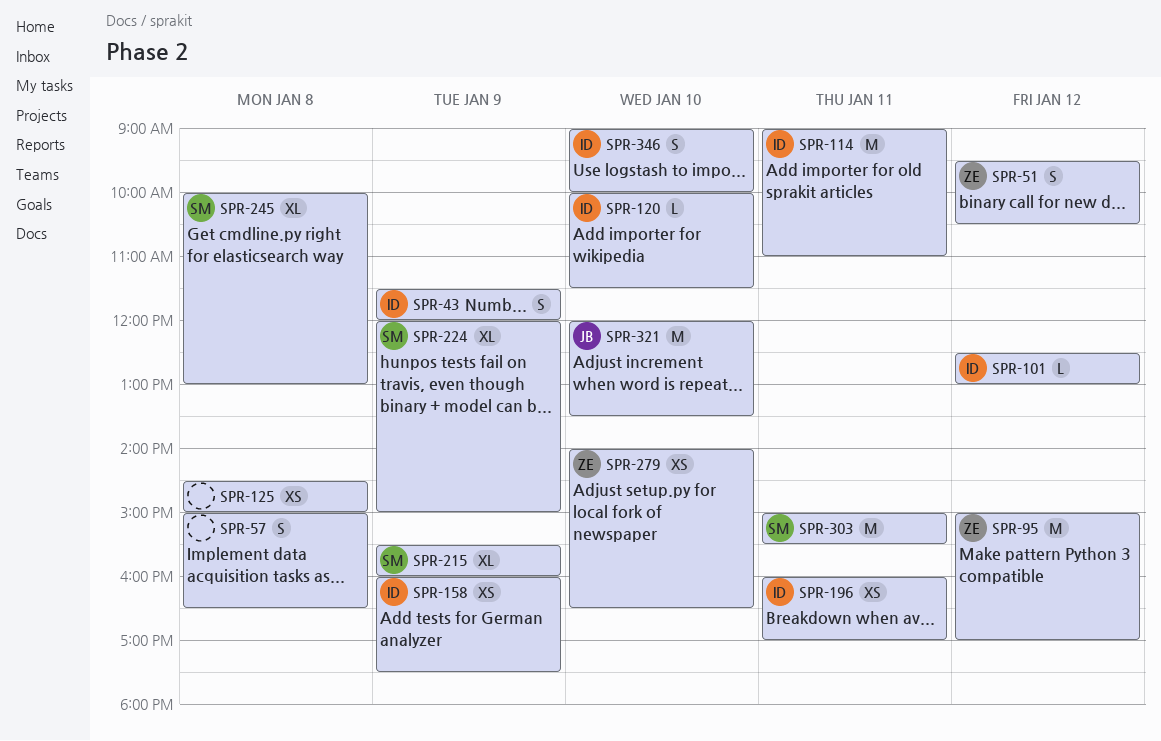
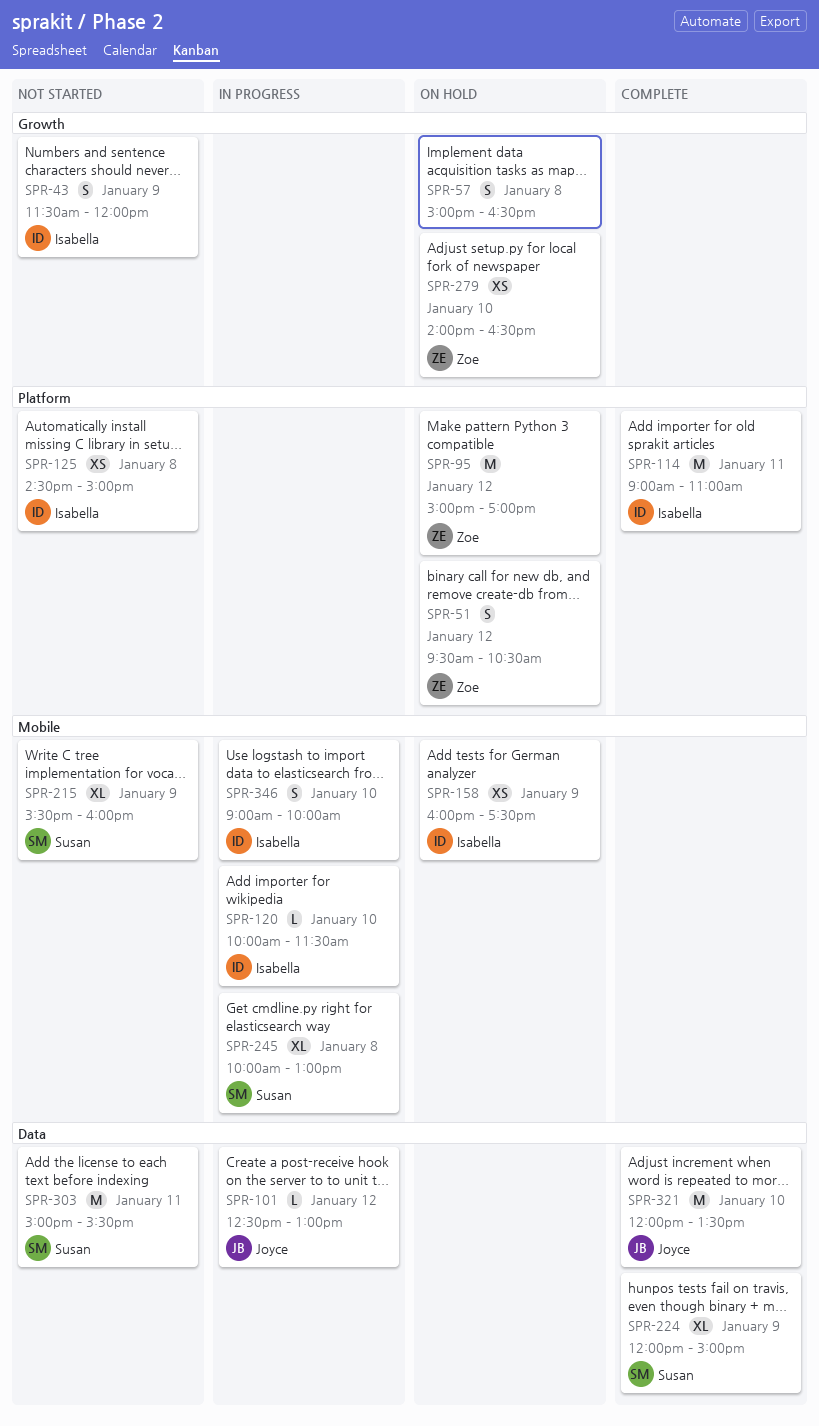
SPR-101, owner: Isabella -> Joyce
SPR-125, owner: none -> Isabella
SPR-196: present -> none

